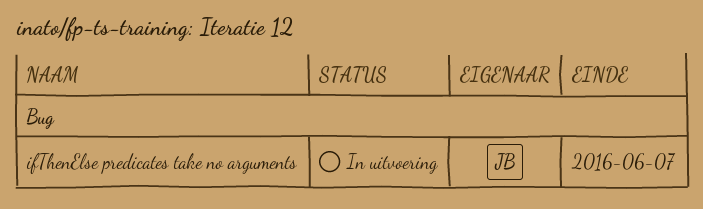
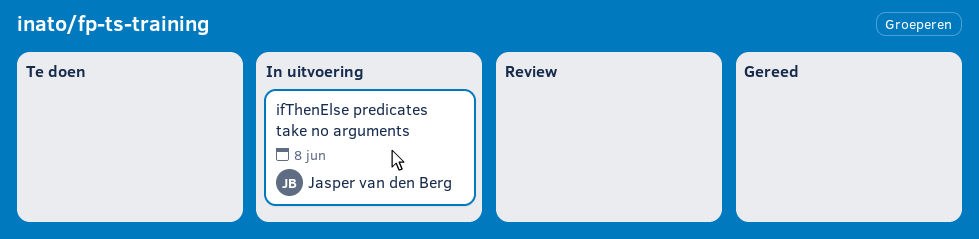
ifThenElse predicates take no arguments, due: Jun 7 -> Jun 8

